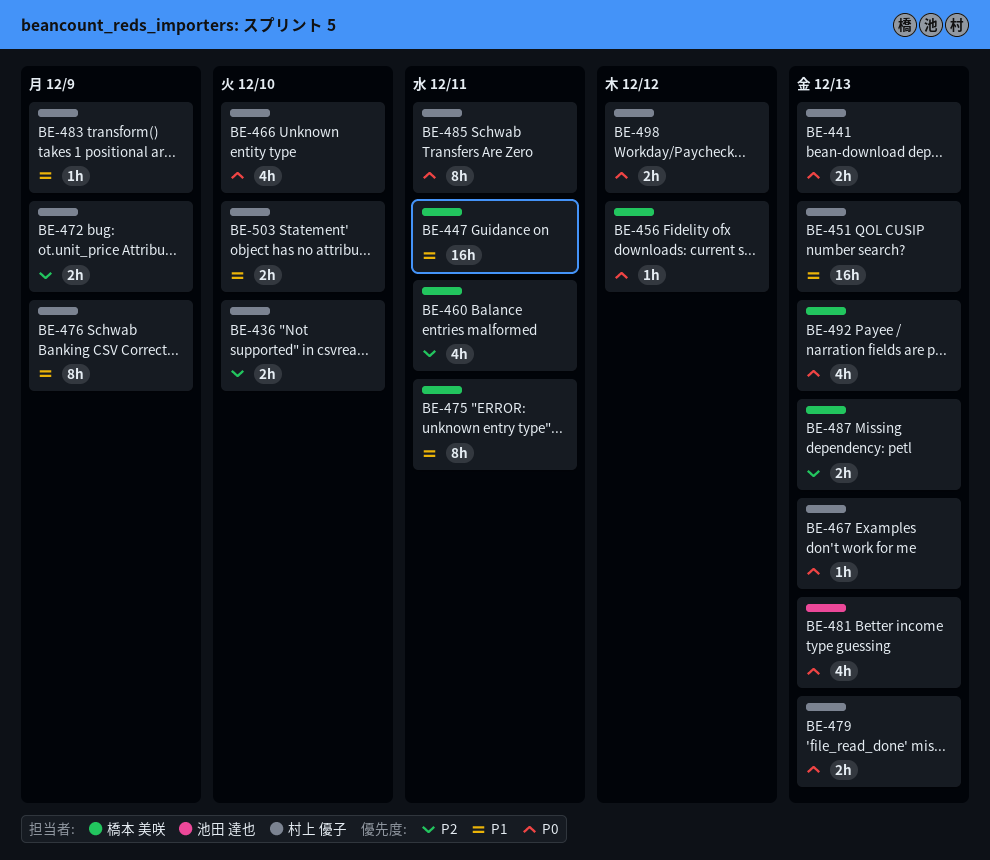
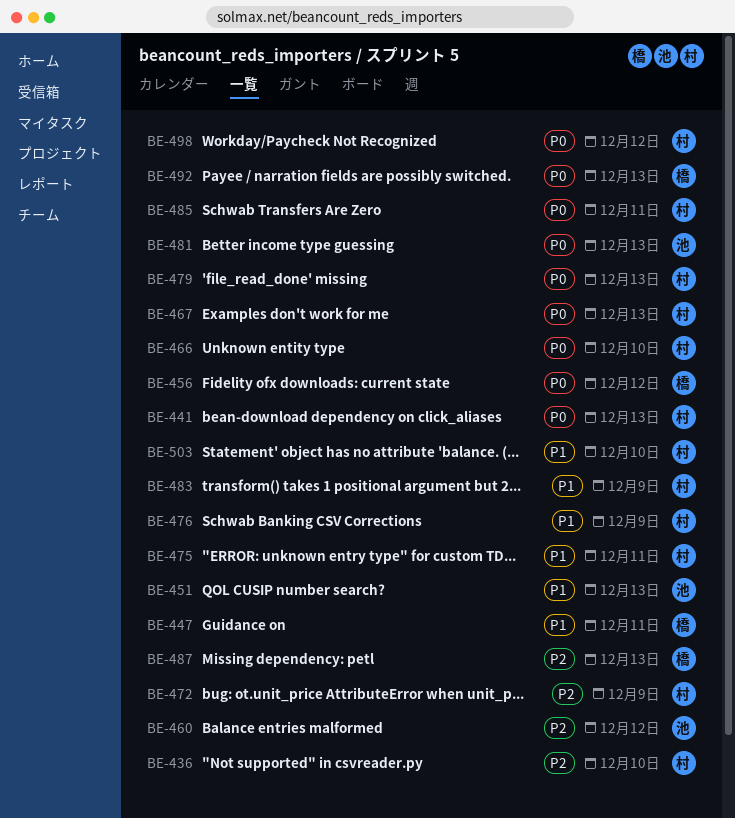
BE-451, owner: 村上 優子 -> 池田 達也
BE-460, owner: 橋本 美咲 -> 池田 達也
BE-460, due: Dec 11 -> Dec 12
BE-475, owner: 橋本 美咲 -> 村上 優子

